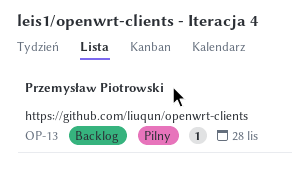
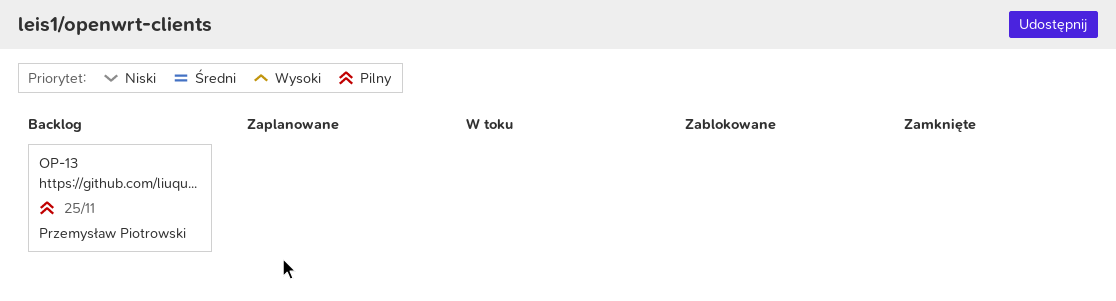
OP-13, due: Nov 28 -> Nov 25

